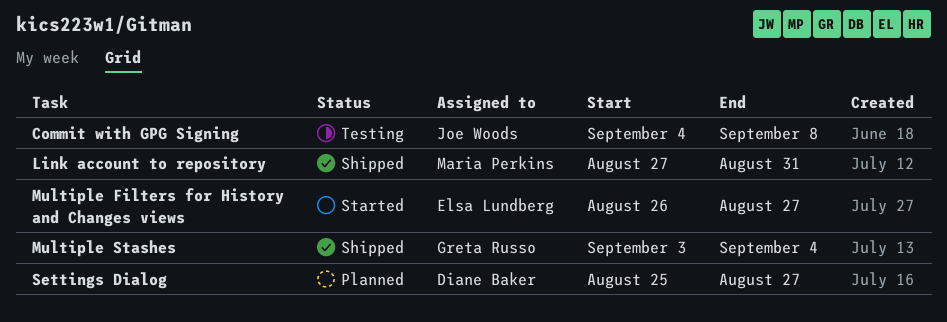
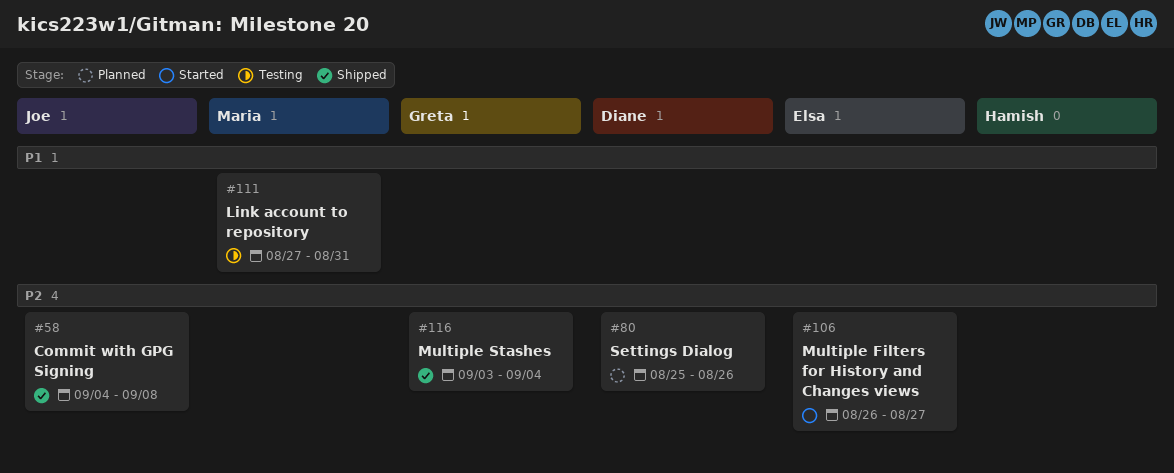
Commit with GPG Signing, status: Testing -> Shipped
Link account to repository, status: Shipped -> Testing
Settings Dialog, due: Aug 27 -> Aug 26

